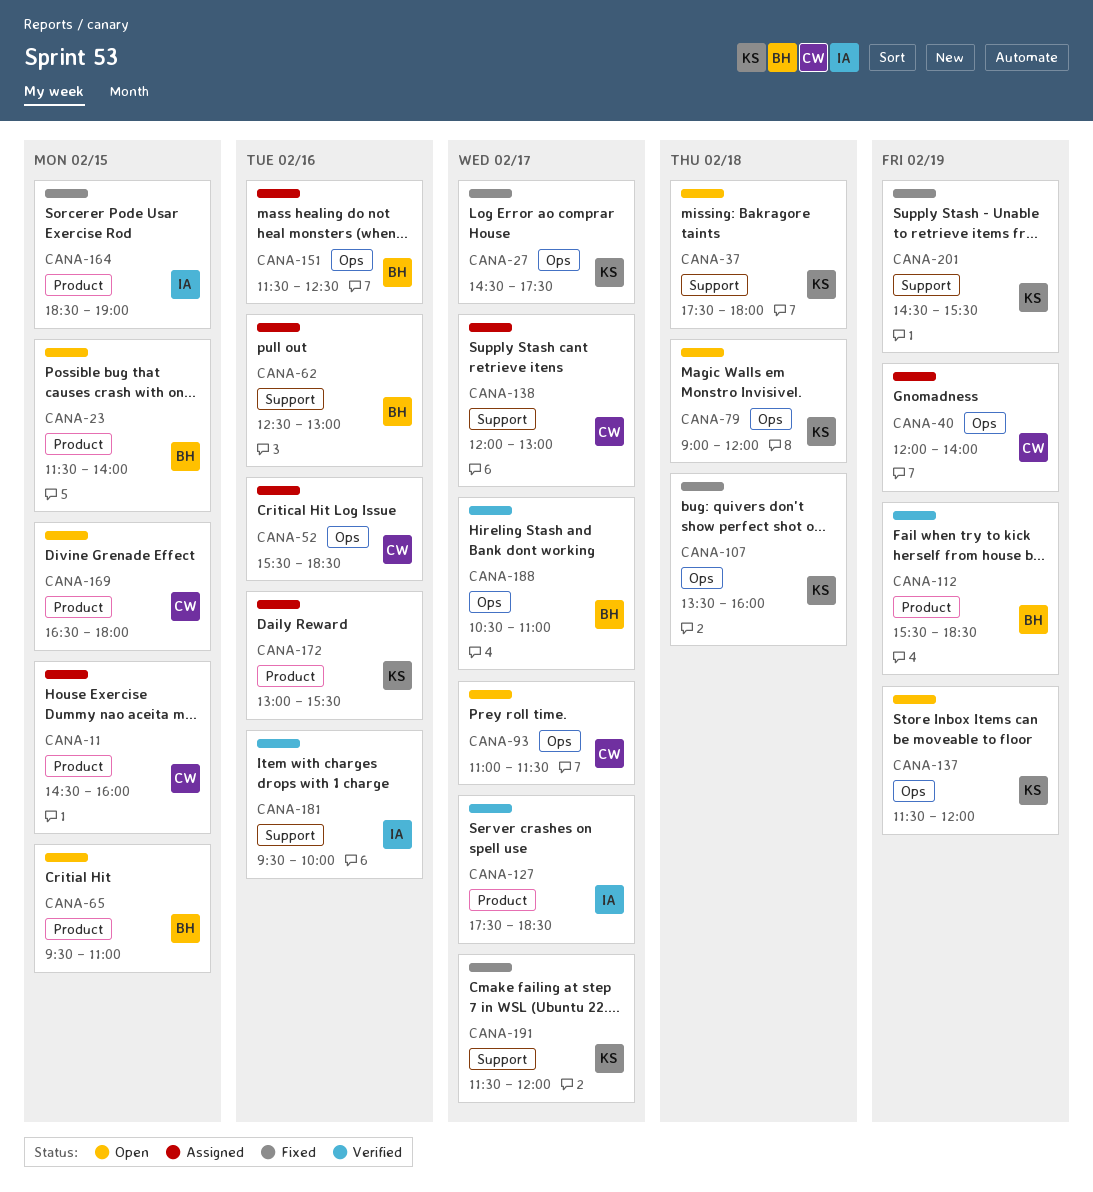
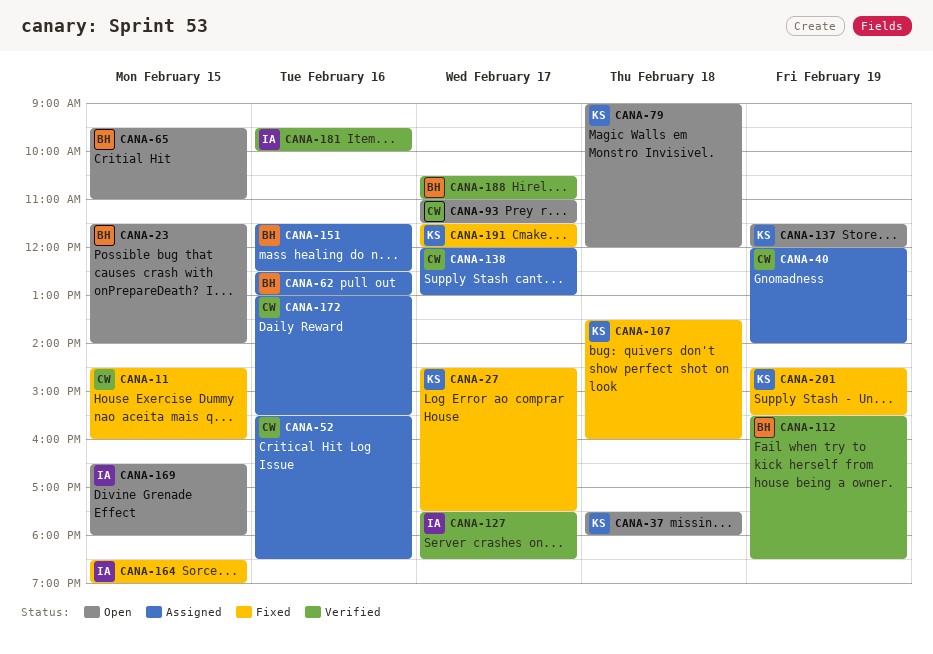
CANA-11, status: Assigned -> Fixed
CANA-169, owner: CW -> IA
CANA-172, owner: KS -> CW

